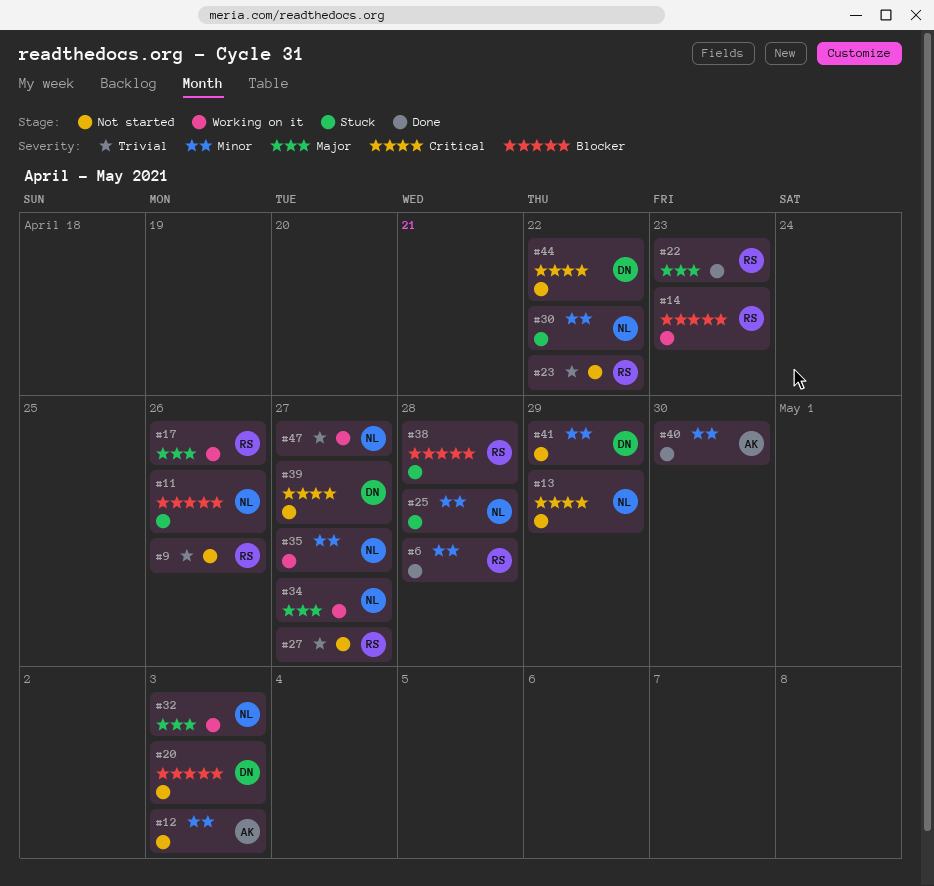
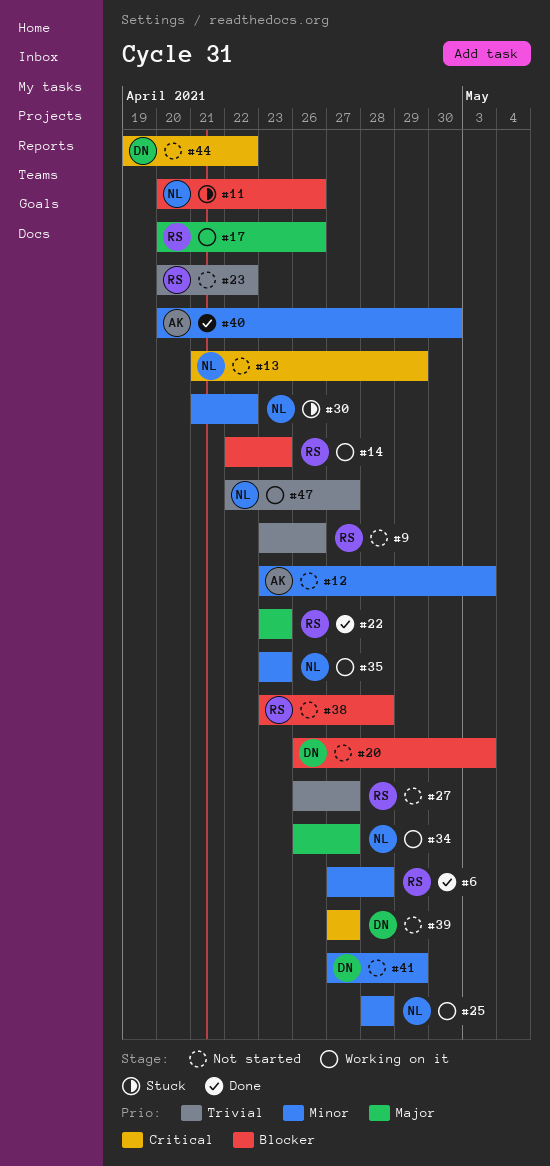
#25, status: Stuck -> Working on it
#32: present -> none
#35, due: Apr 27 -> Apr 23
#38, status: Stuck -> Not started

